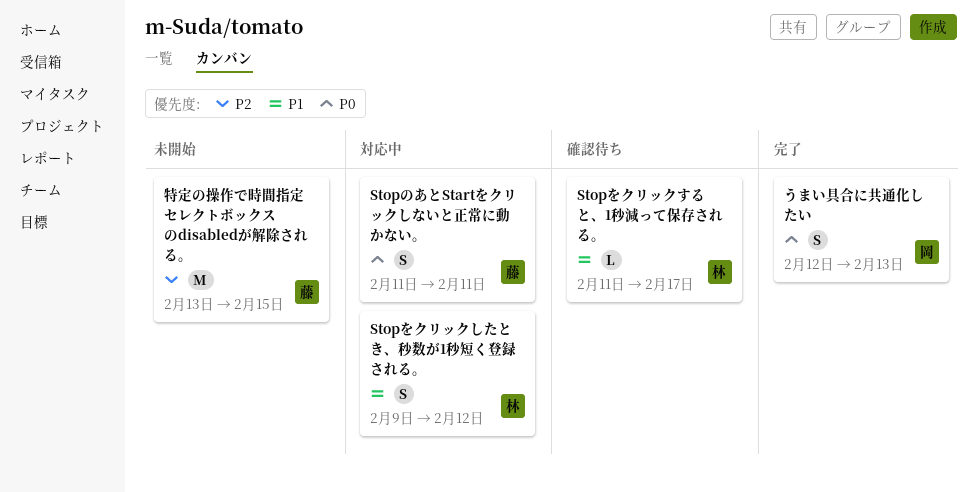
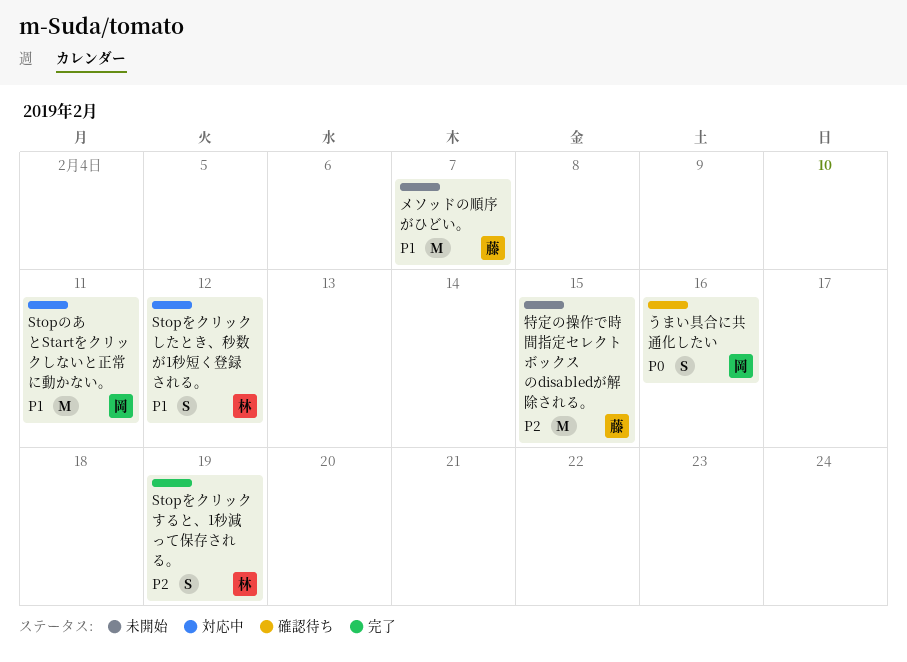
StopのあとStartをクリックしないと正常に動かない。, owner: 藤 -> 岡
StopのあとStartをクリックしないと正常に動かない。, priority: P0 -> P1
StopのあとStartをクリックしないと正常に動かない。, estimate: S -> M
Stopをクリックすると、1秒減って保存される。, status: 確認待ち -> 完了
Stopをクリックすると、1秒減って保存される。, priority: P1 -> P2
Stopをクリックすると、1秒減って保存される。, estimate: L -> S
Stopをクリックすると、1秒減って保存される。, due: Feb 17 -> Feb 19
うまい具合に共通化したい, status: 完了 -> 確認待ち
うまい具合に共通化したい, due: Feb 13 -> Feb 16
メソッドの順序がひどい。: none -> present

